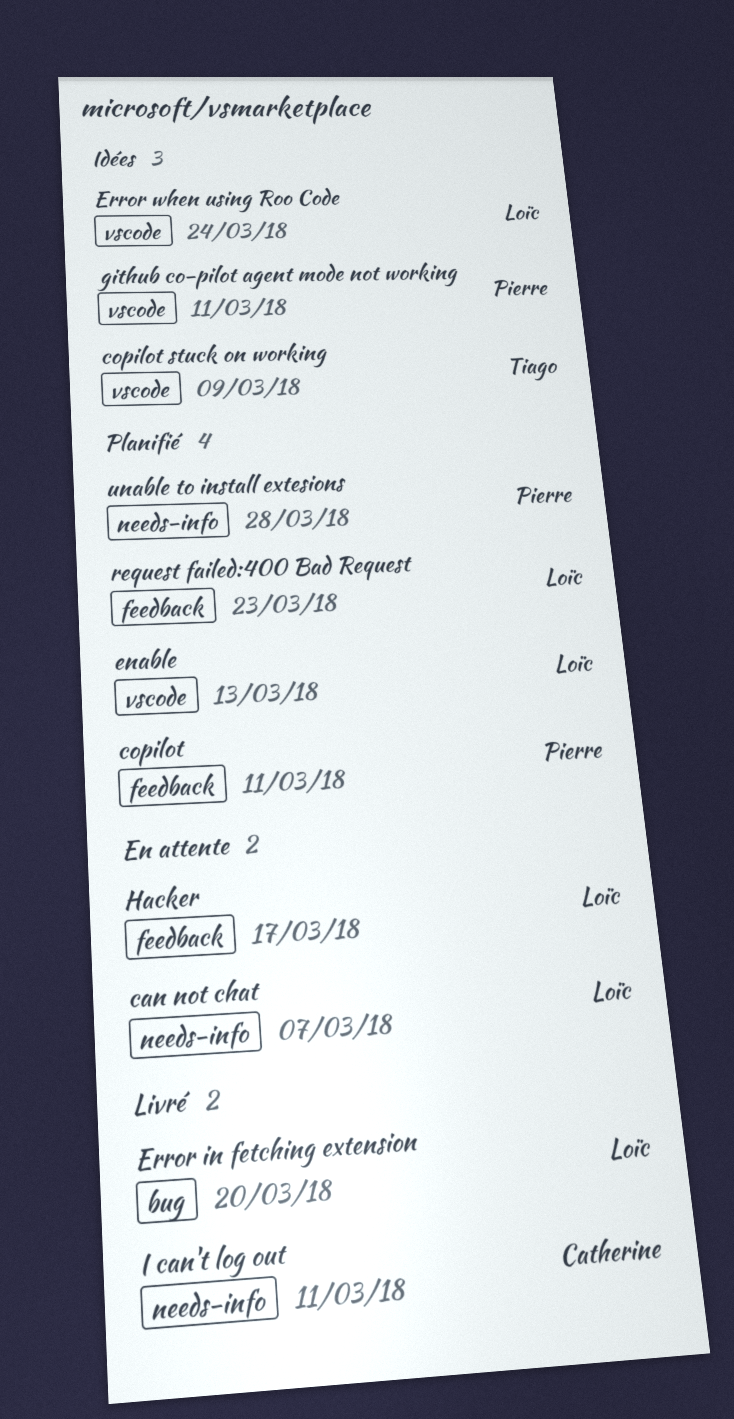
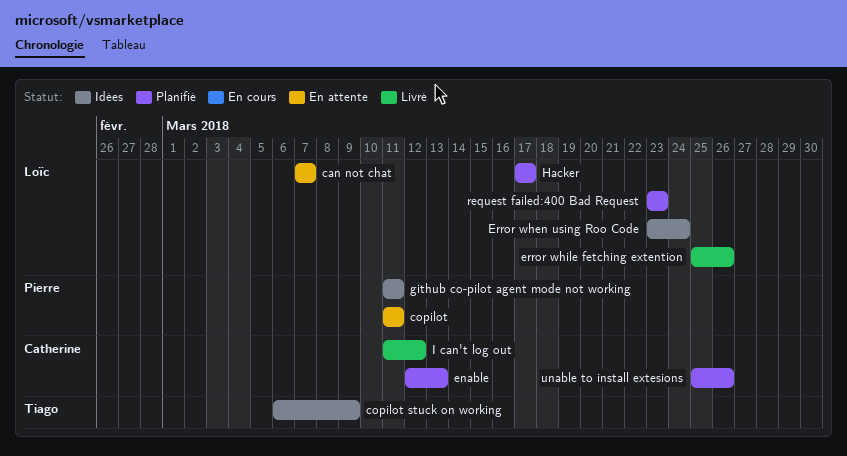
copilot, status: Planifié -> En attente
enable, owner: Loïc -> Catherine
Error in fetching extension: present -> none
error while fetching extention: none -> present
Hacker, status: En attente -> Planifié
I can't log out, due: Mar 11 -> Mar 12
unable to install extesions, owner: Pierre -> Catherine
unable to install extesions, due: Mar 28 -> Mar 26

